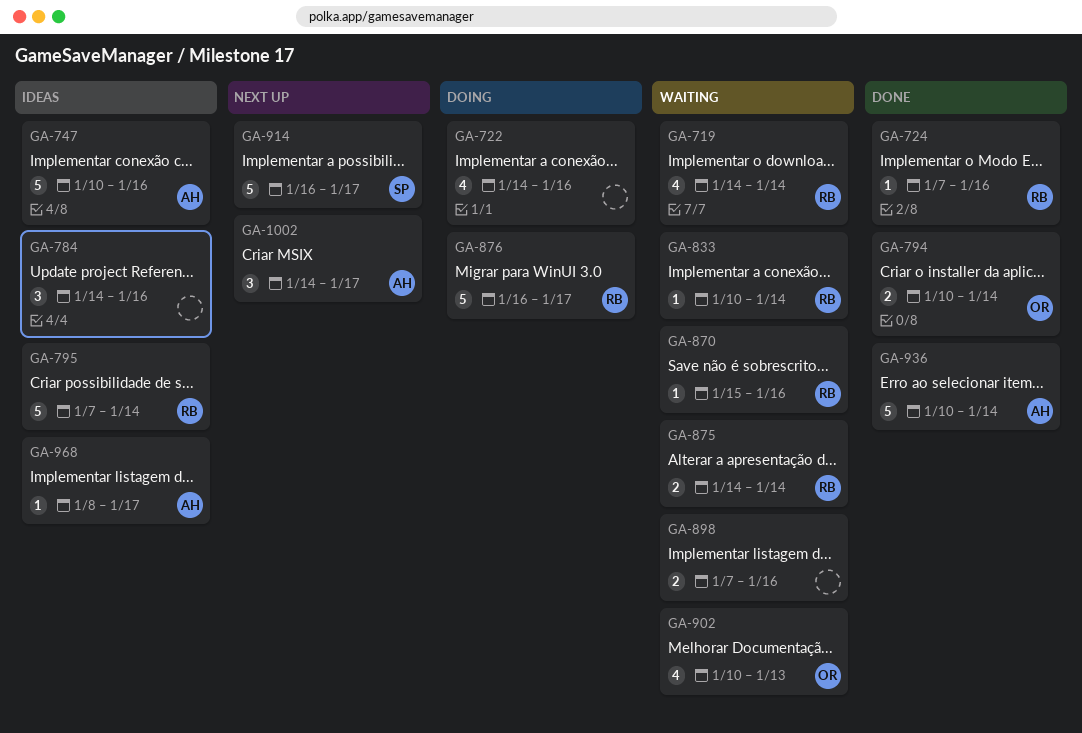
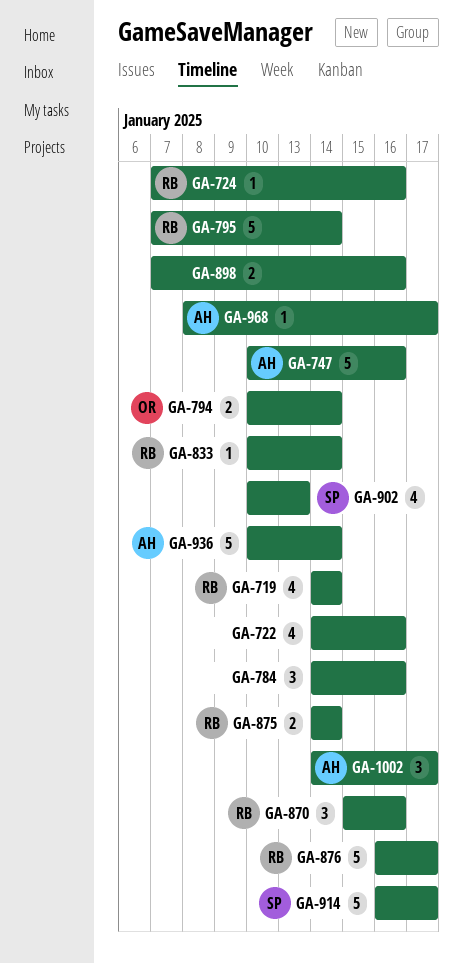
GA-870, estimate: 1 -> 3
GA-902, owner: OR -> SP

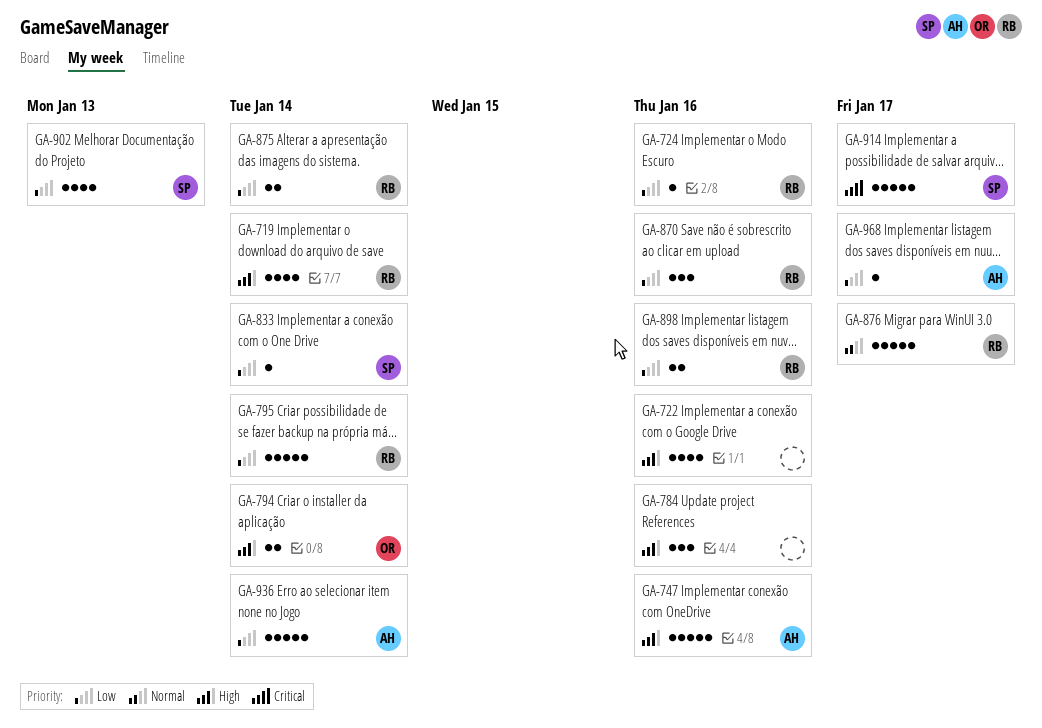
GA-833, owner: RB -> SP
GA-898, owner: none -> RB
GA-1002: present -> none

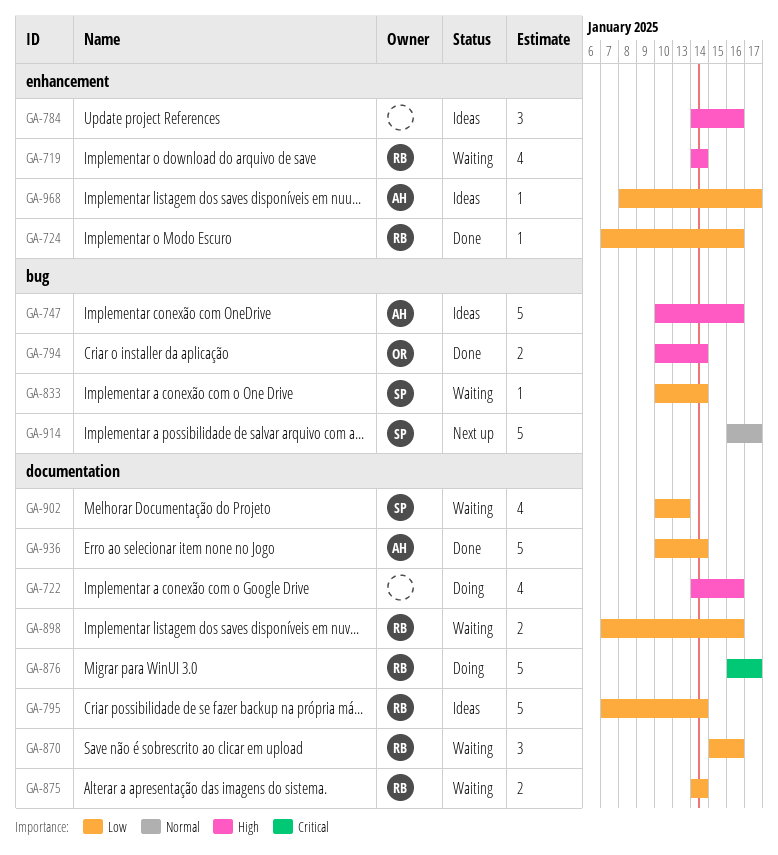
GA-876, priority: Normal -> Critical
GA-914, priority: Critical -> Normal

